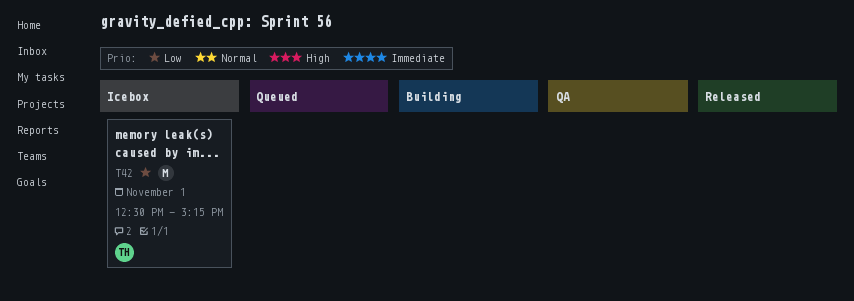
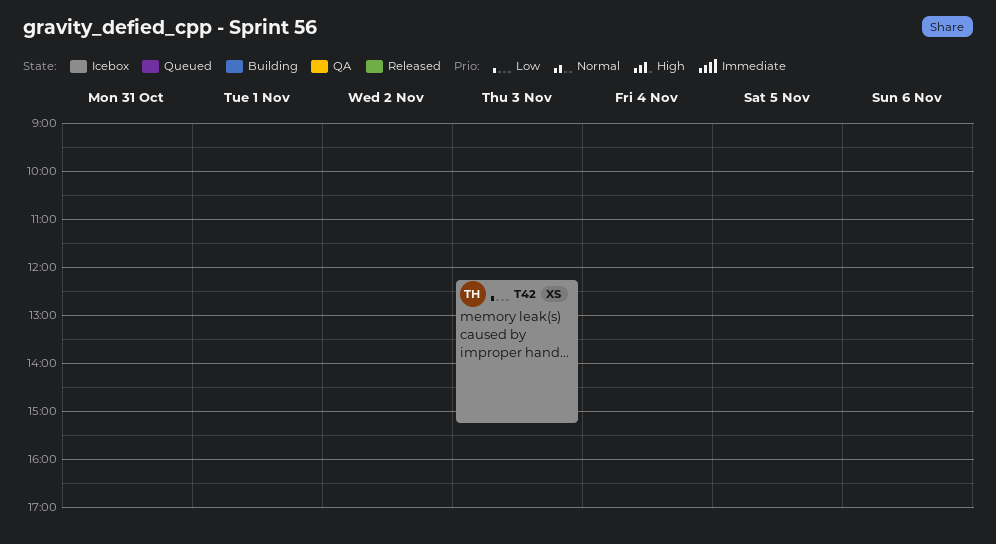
T42, estimate: M -> XS
T42, day: Nov 1 -> Nov 3
T42, begins: 12:30 -> 12:15

